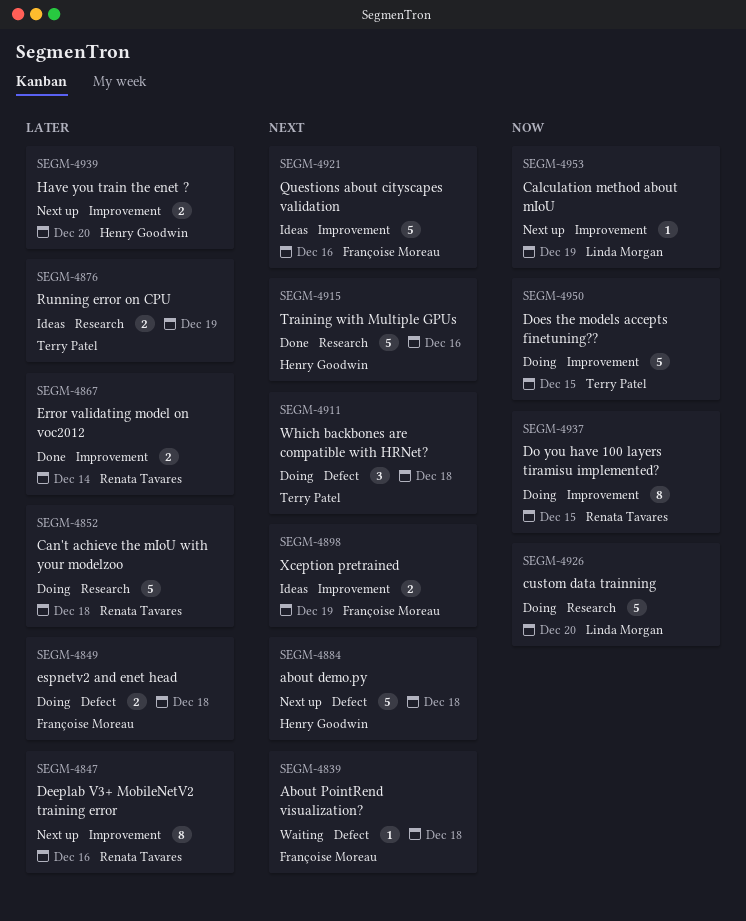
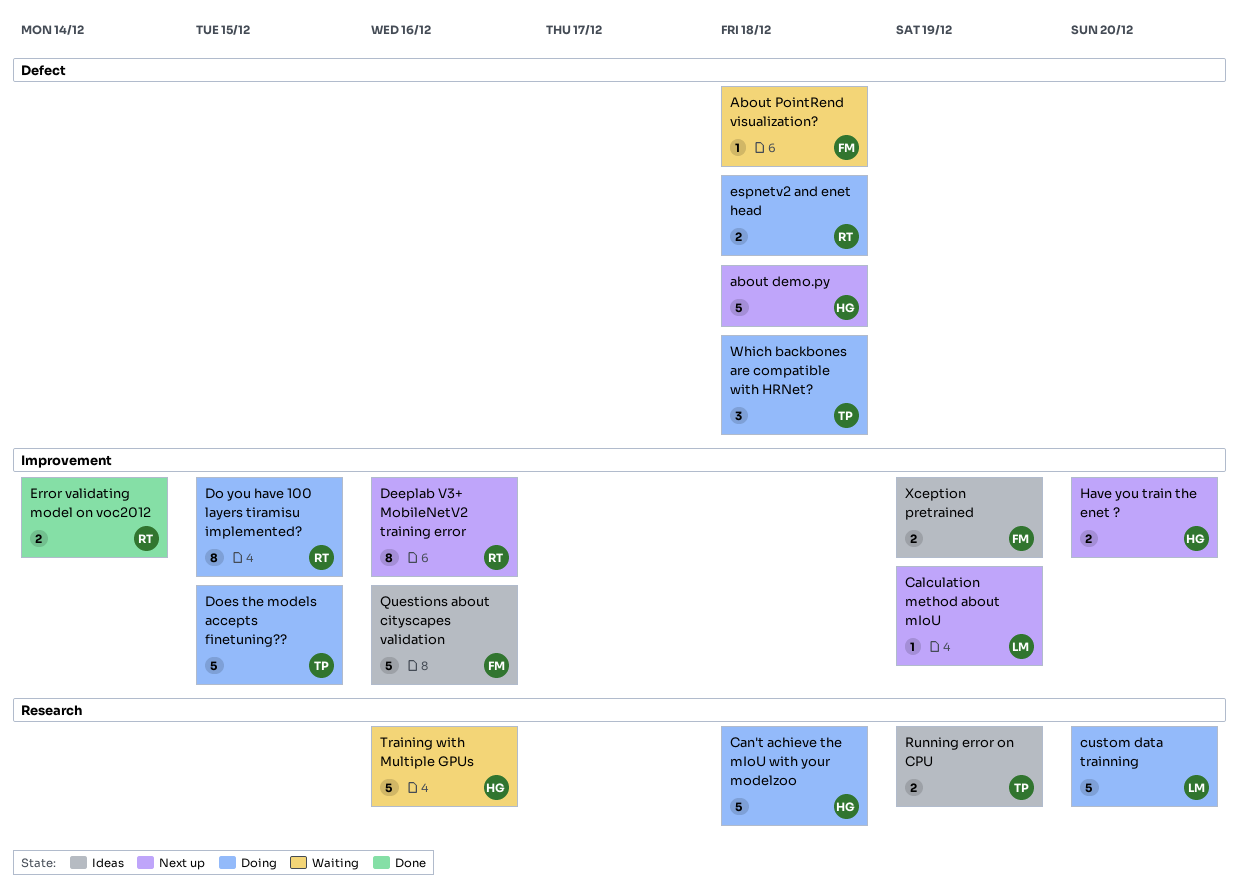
Can't achieve the mIoU with your modelzoo, owner: Renata Tavares -> Henry Goodwin
espnetv2 and enet head, owner: Françoise Moreau -> Renata Tavares
Training with Multiple GPUs, status: Done -> Waiting

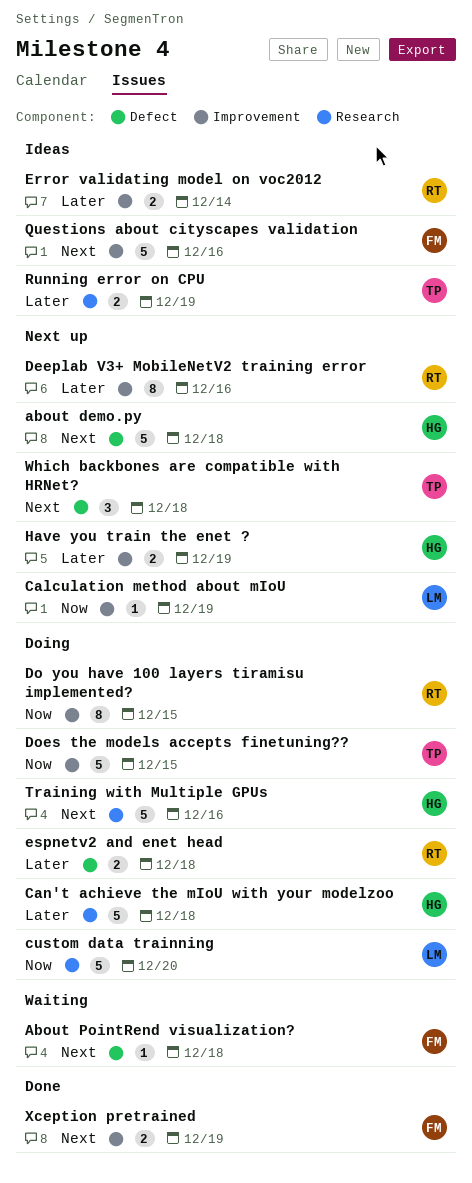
Error validating model on voc2012, status: Done -> Ideas
Have you train the enet ?, due: Dec 20 -> Dec 19
Training with Multiple GPUs, status: Waiting -> Doing
Which backbones are compatible with HRNet?, status: Doing -> Next up
Xception pretrained, status: Ideas -> Done

